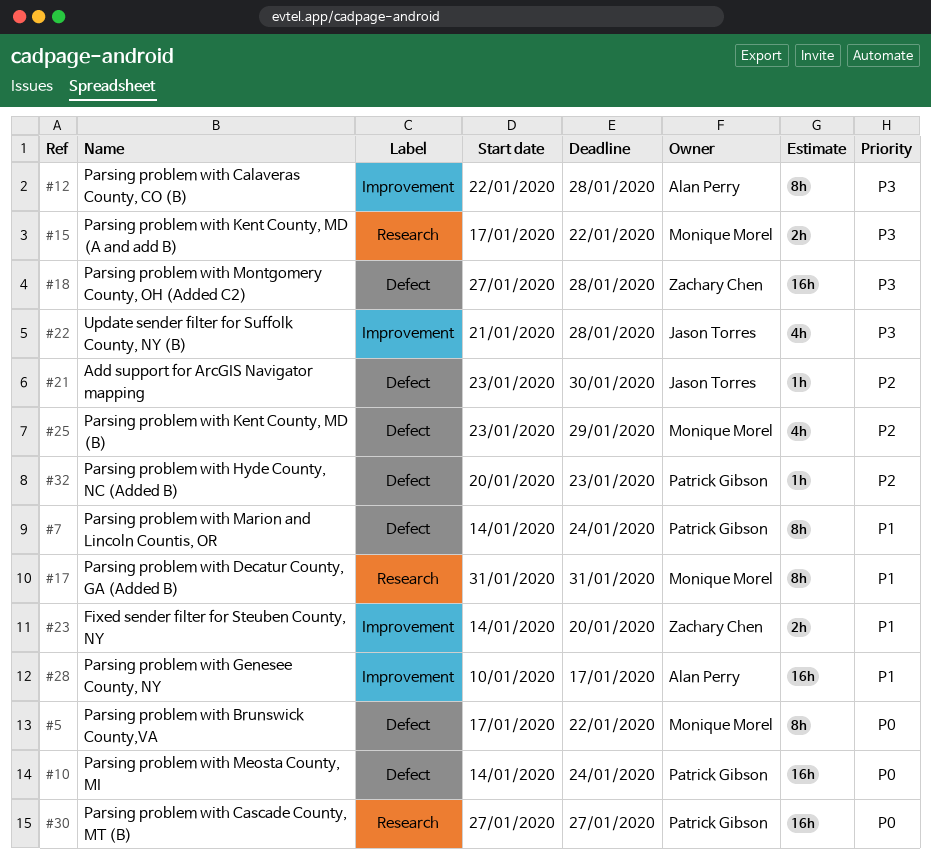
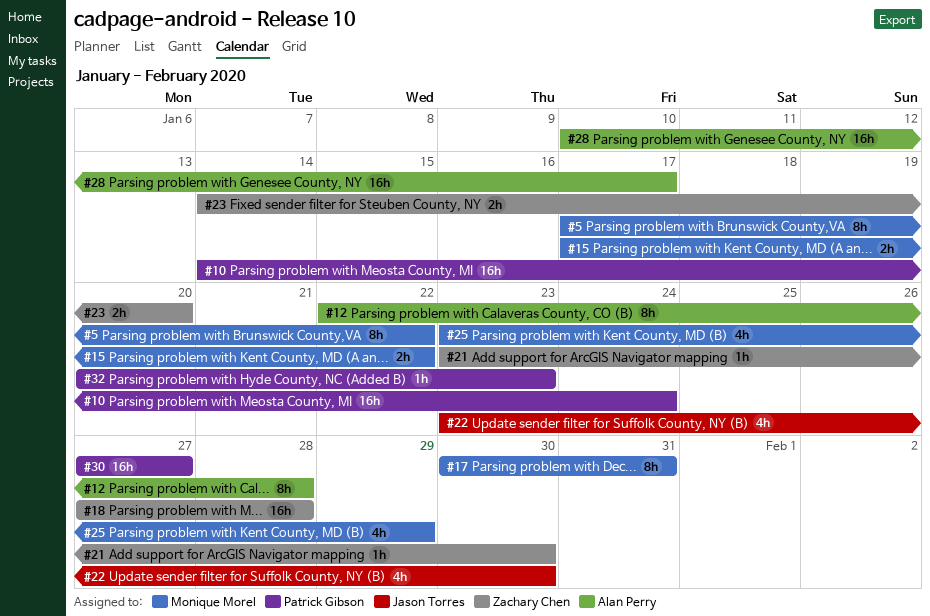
#7: present -> none
#17, start: Jan 31 -> Jan 30
#21, owner: Jason Torres -> Zachary Chen
#22, start: Jan 21 -> Jan 23
#22, due: Jan 28 -> Jan 30

